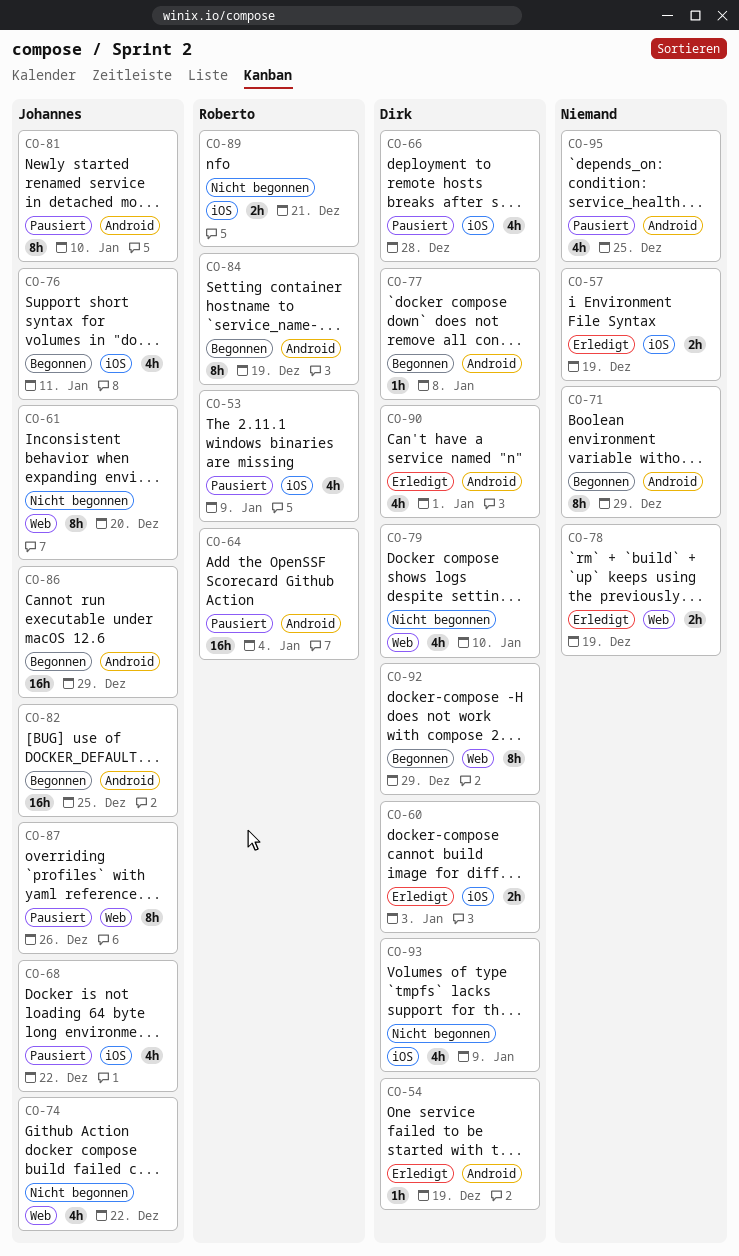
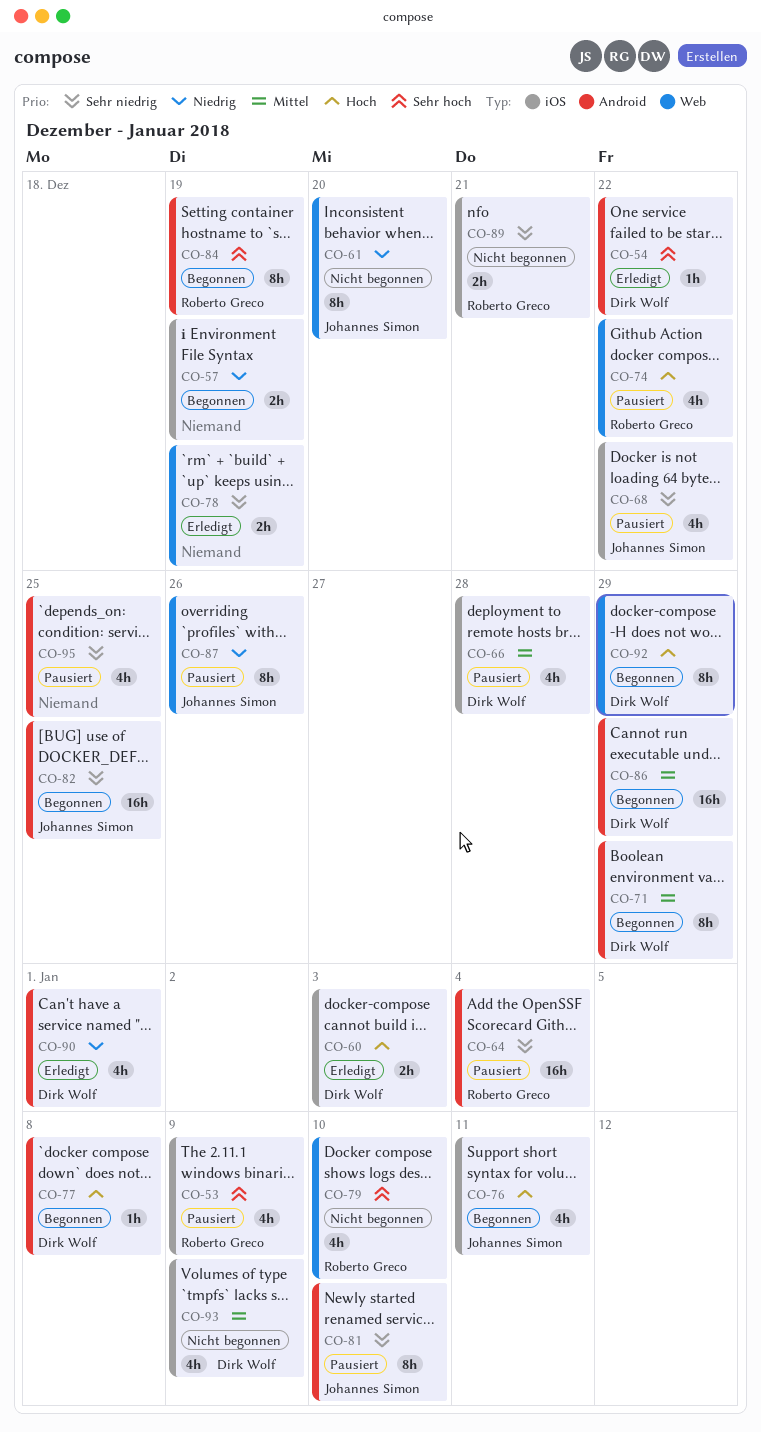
CO-54, due: Dec 19 -> Dec 22
CO-57, status: Erledigt -> Begonnen
CO-71, owner: none -> Dirk Wolf
CO-74, status: Nicht begonnen -> Pausiert
CO-74, owner: Johannes Simon -> Roberto Greco
CO-79, owner: Dirk Wolf -> Roberto Greco
CO-86, owner: Johannes Simon -> Dirk Wolf

